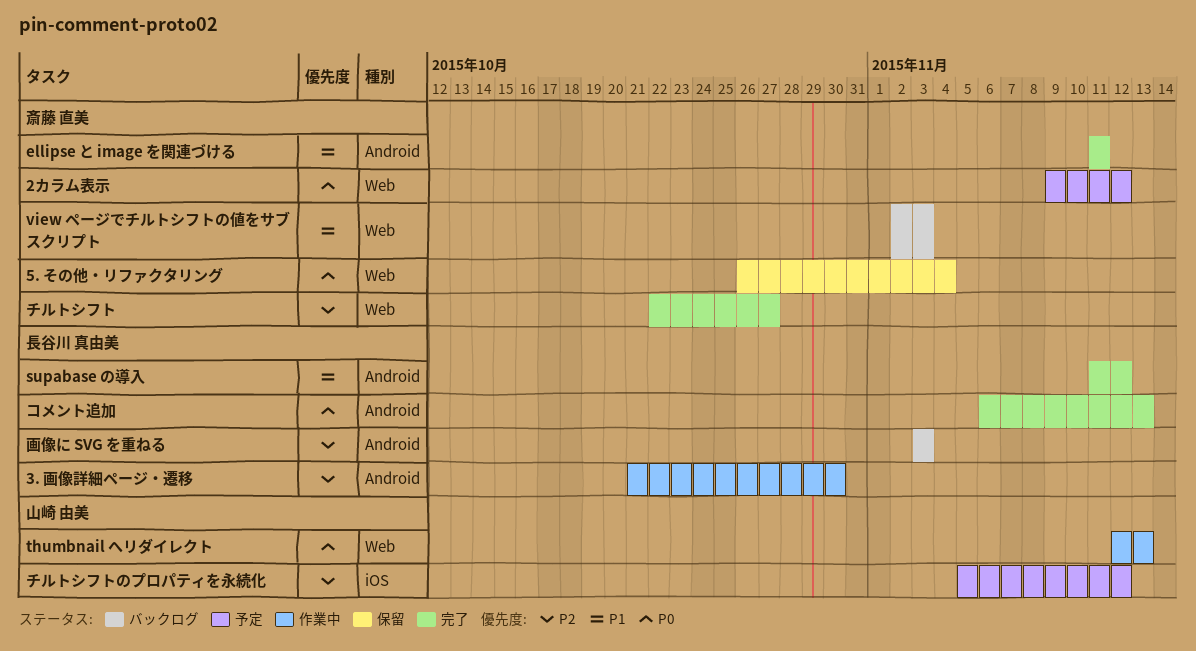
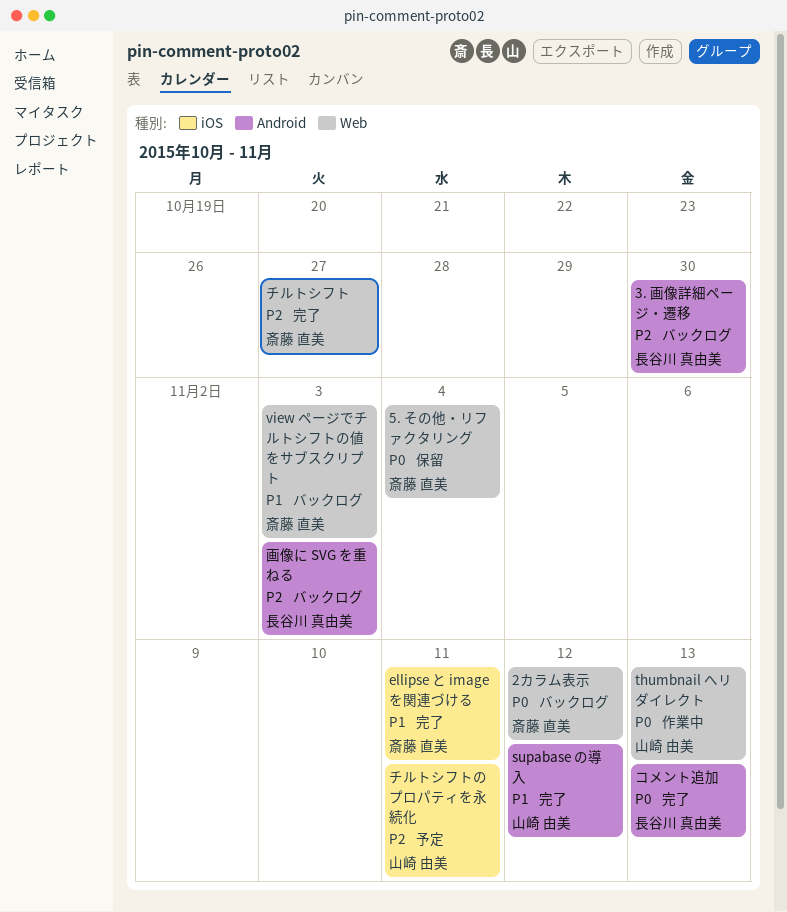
2カラム表示, status: 予定 -> バックログ
3. 画像詳細ページ・遷移, status: 作業中 -> バックログ
ellipse と image を関連づける, label: Android -> iOS
supabase の導入, owner: 長谷川 真由美 -> 山崎 由美
チルトシフトのプロパティを永続化, due: Nov 12 -> Nov 11

